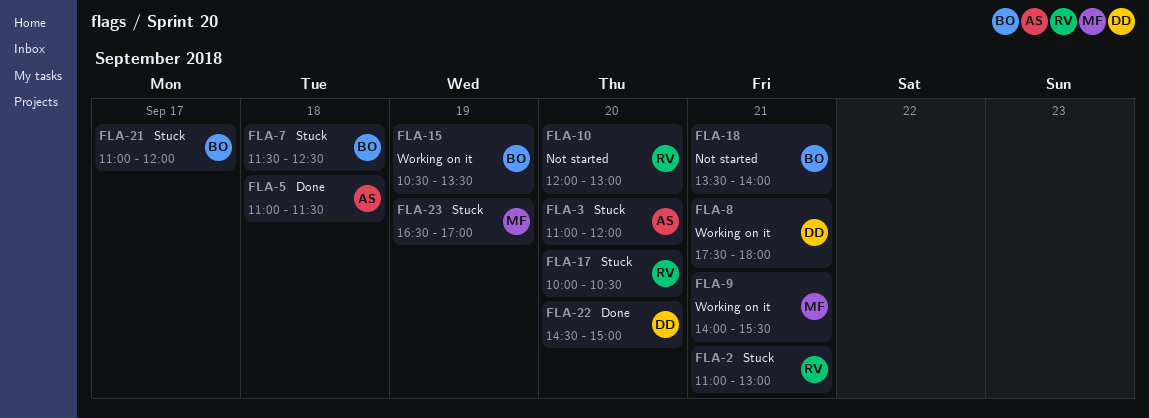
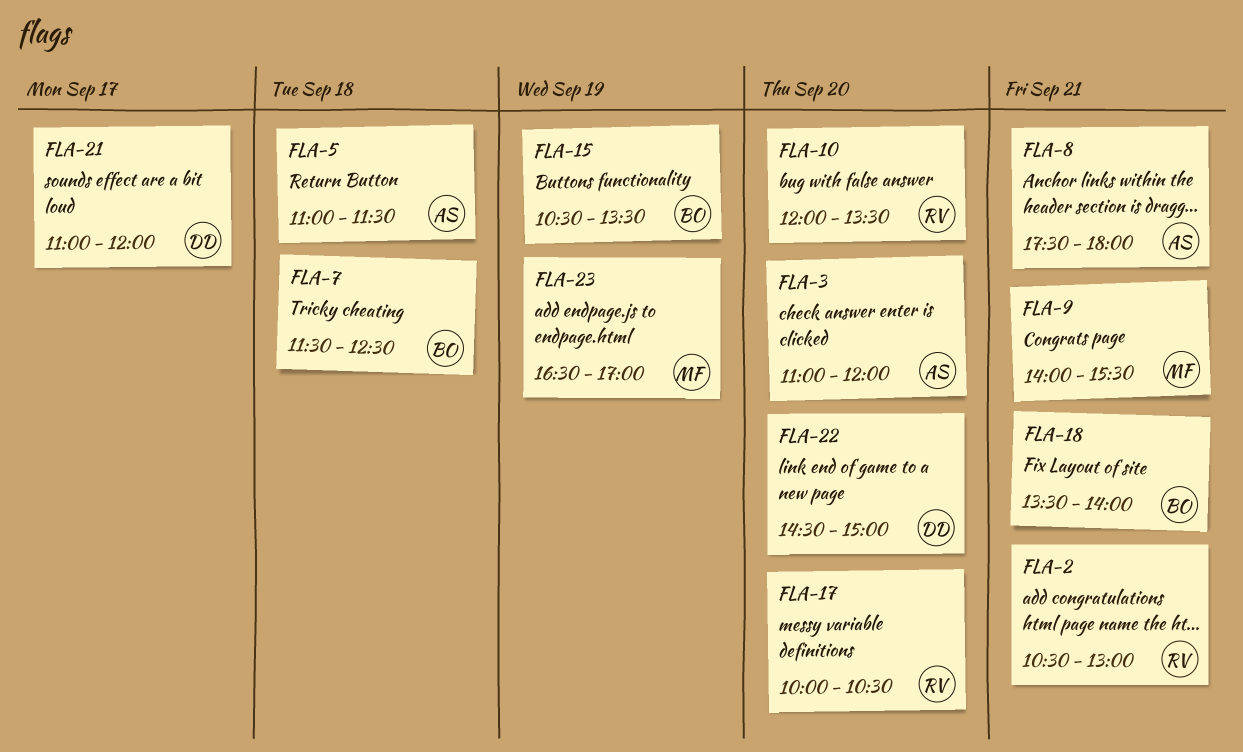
FLA-2, begins: 11:00 -> 10:30
FLA-8, owner: DD -> AS
FLA-10, ends: 13:00 -> 13:30
FLA-21, owner: BO -> DD

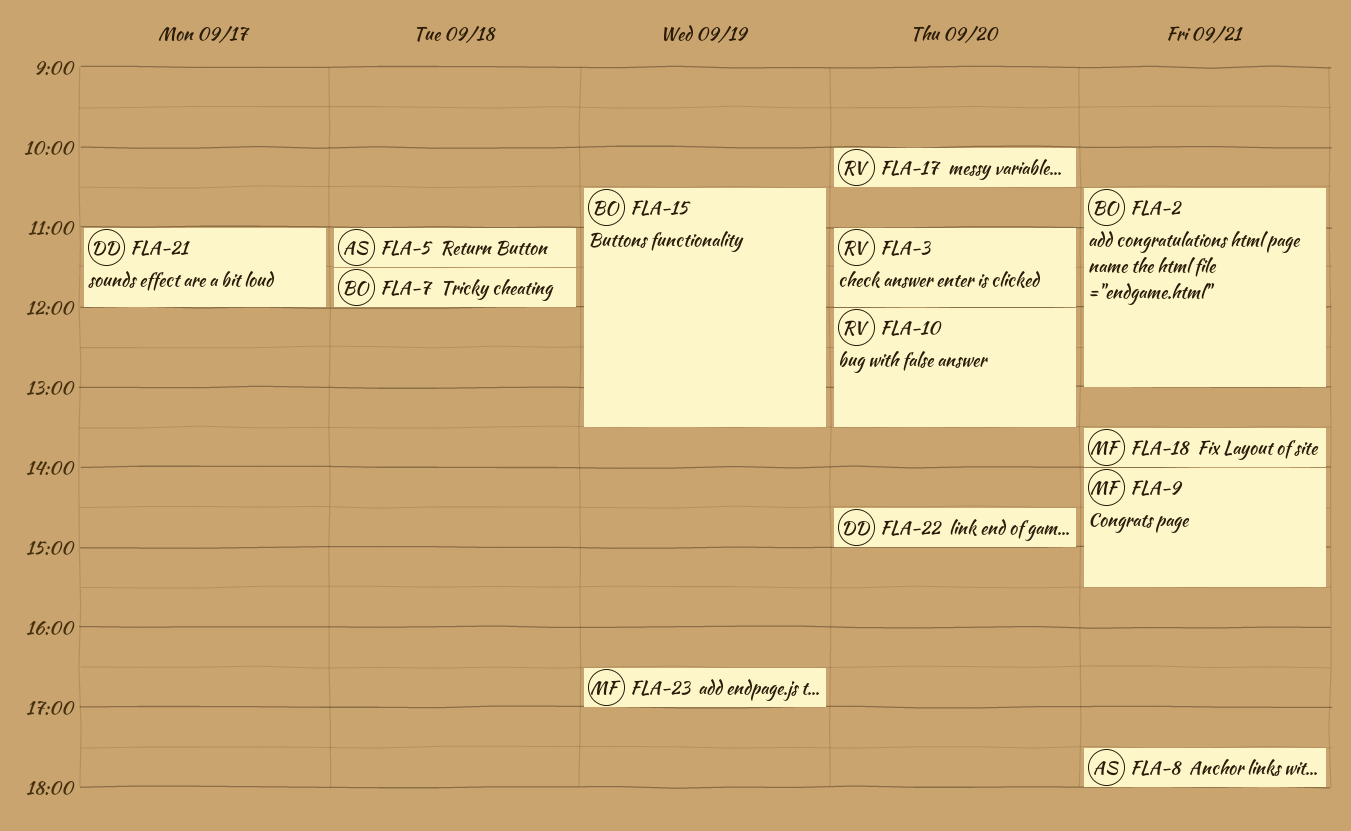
FLA-2, owner: RV -> BO
FLA-3, owner: AS -> RV
FLA-7, ends: 12:30 -> 12:00
FLA-18, owner: BO -> MF

